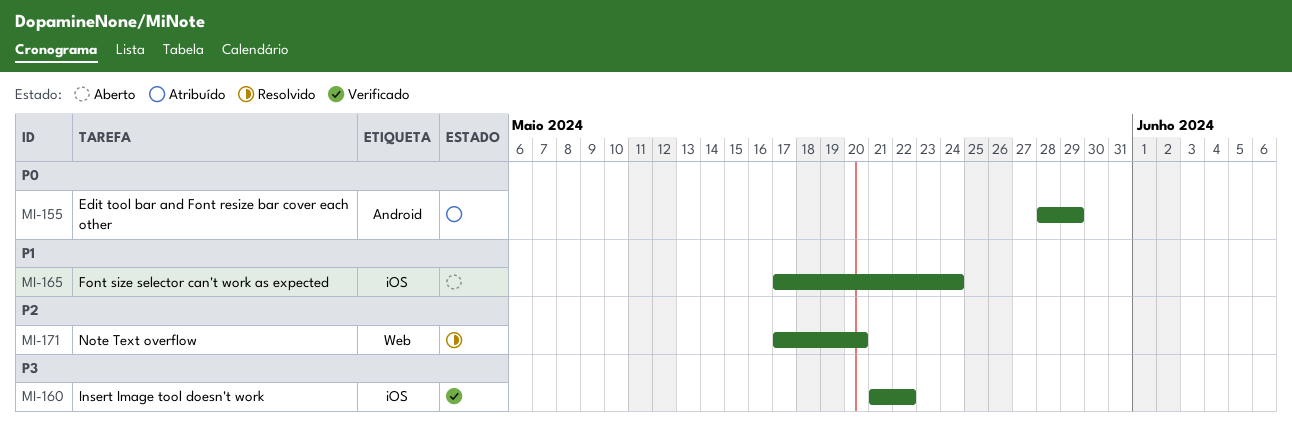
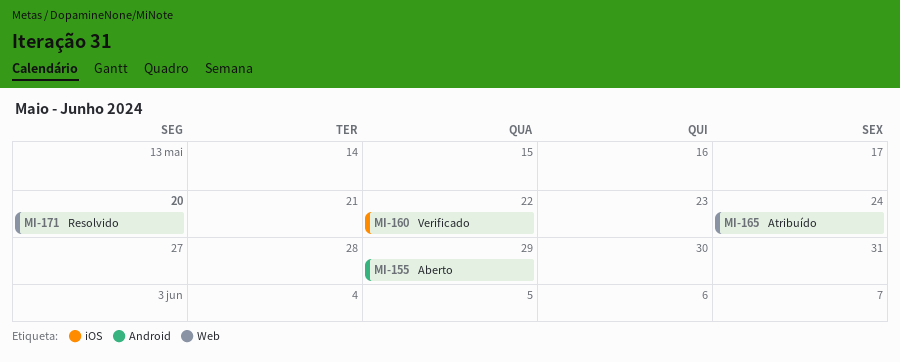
MI-155, status: Atribuído -> Aberto
MI-165, status: Aberto -> Atribuído
MI-165, label: iOS -> Web

